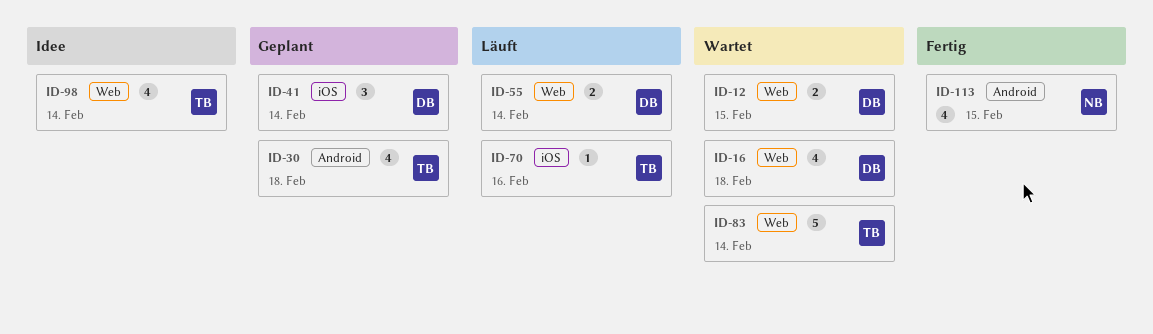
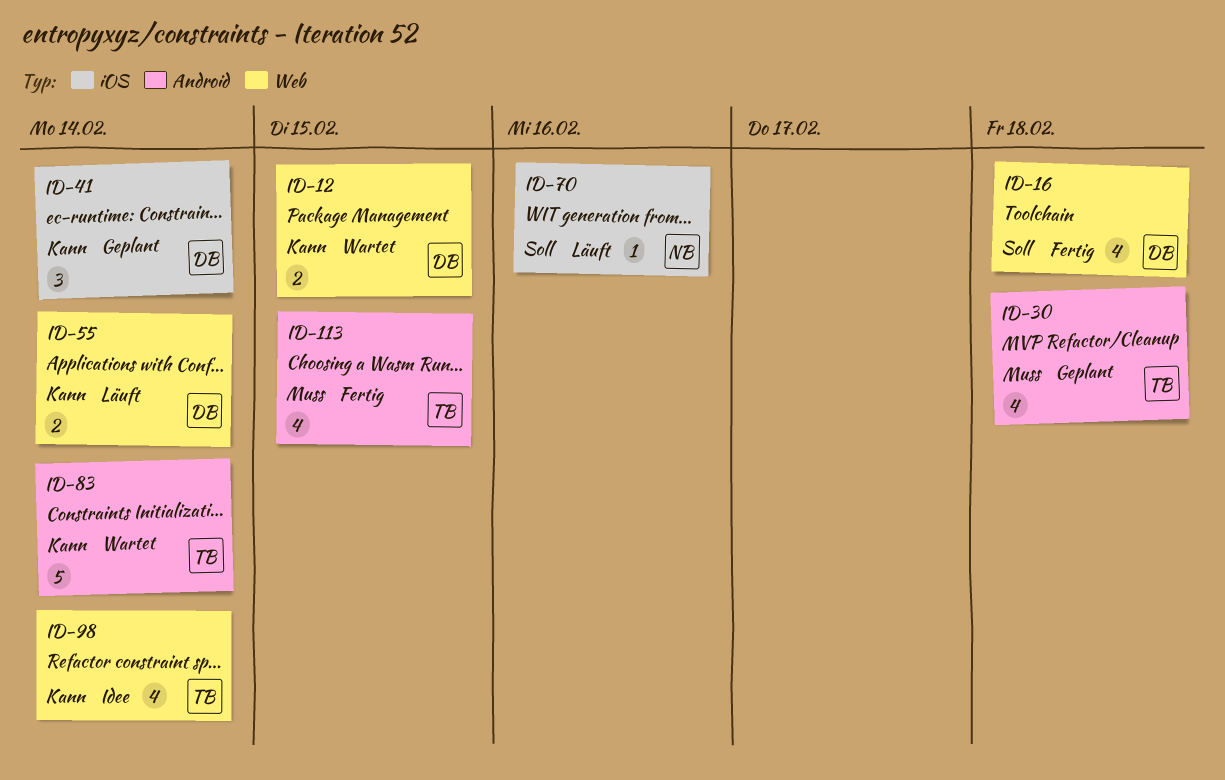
ID-16, status: Wartet -> Fertig
ID-70, owner: TB -> NB
ID-83, label: Web -> Android
ID-113, owner: NB -> TB

